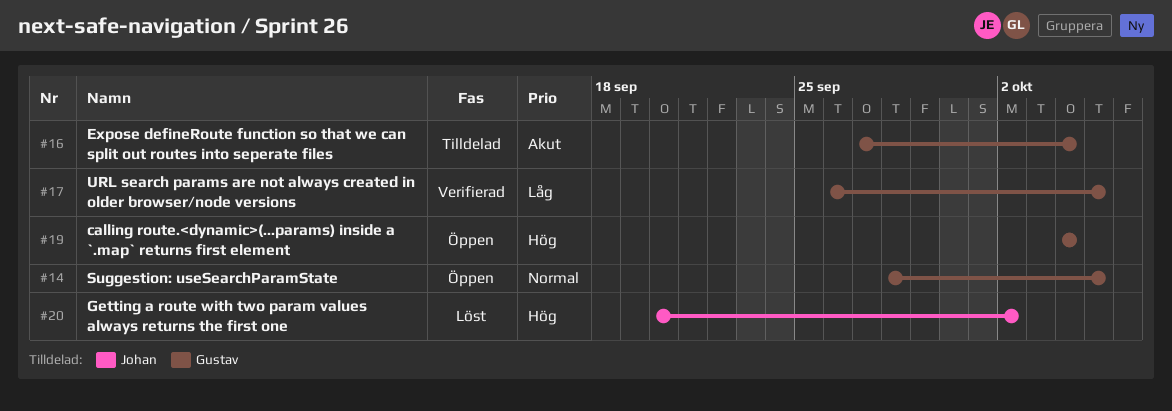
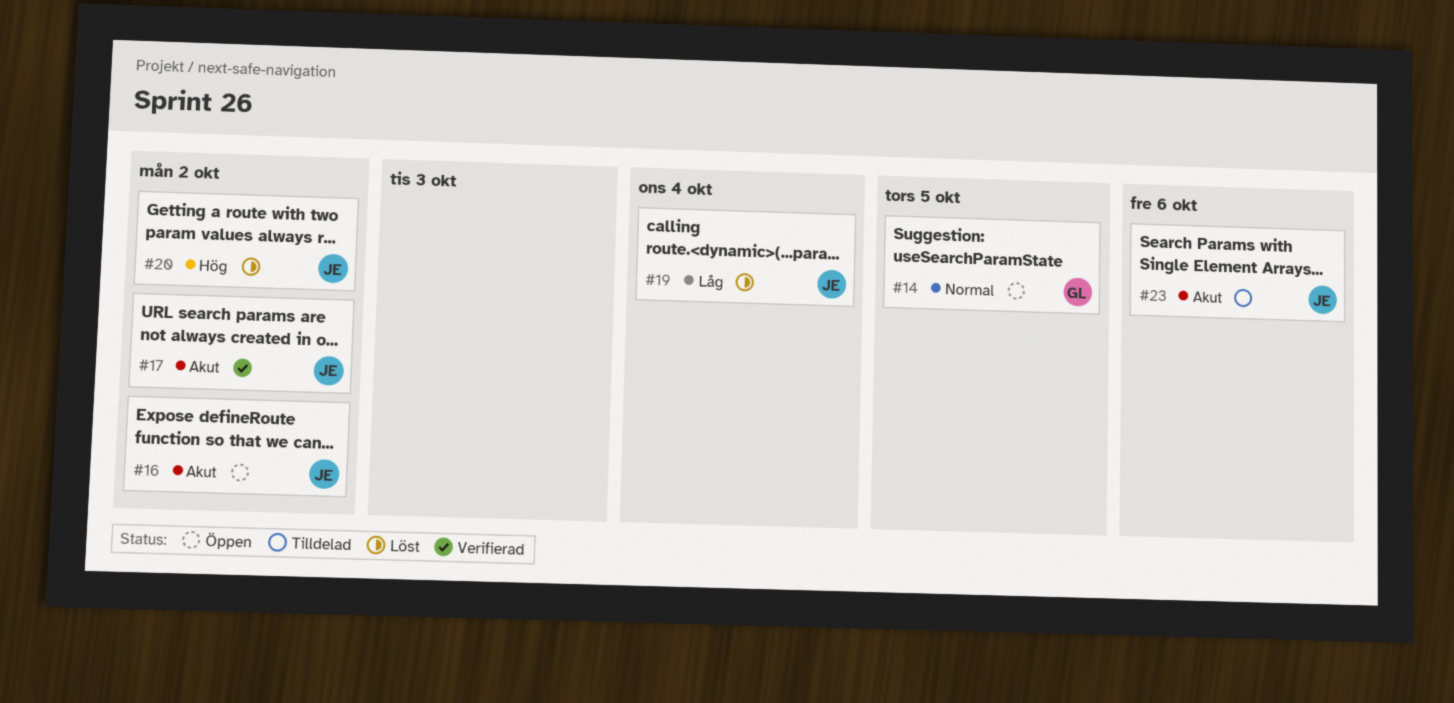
#16, status: Tilldelad -> Öppen
#16, owner: Gustav -> Johan
#16, due: Oct 4 -> Oct 2
#17, owner: Gustav -> Johan
#17, priority: Låg -> Akut
#17, due: Oct 5 -> Oct 2
#19, status: Öppen -> Löst
#19, owner: Gustav -> Johan
#19, priority: Hög -> Låg
#23: none -> present

